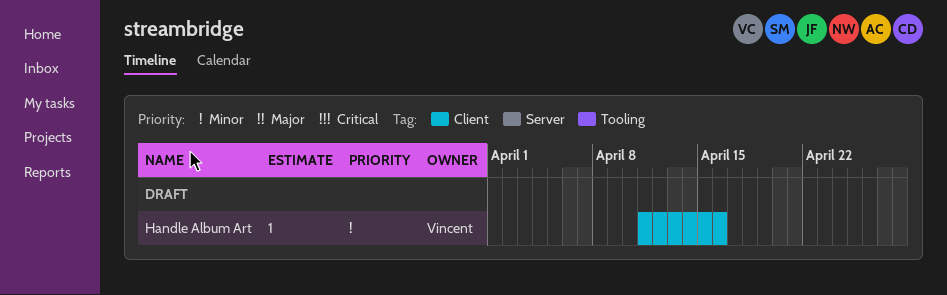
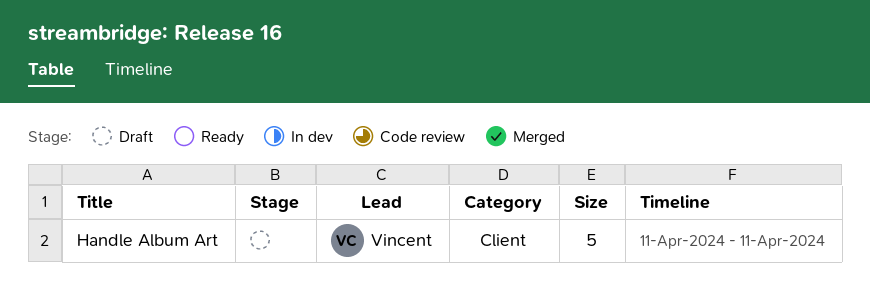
Handle Album Art, estimate: 1 -> 5
Handle Album Art, due: Apr 16 -> Apr 11

